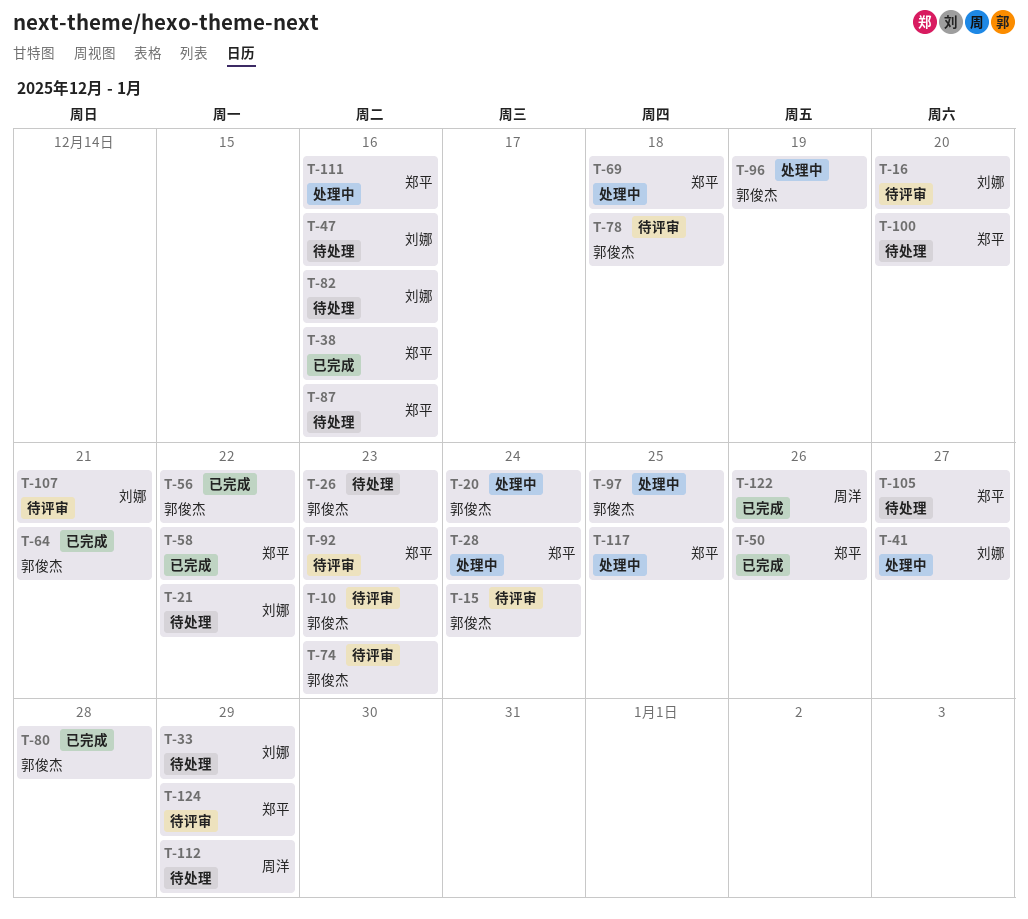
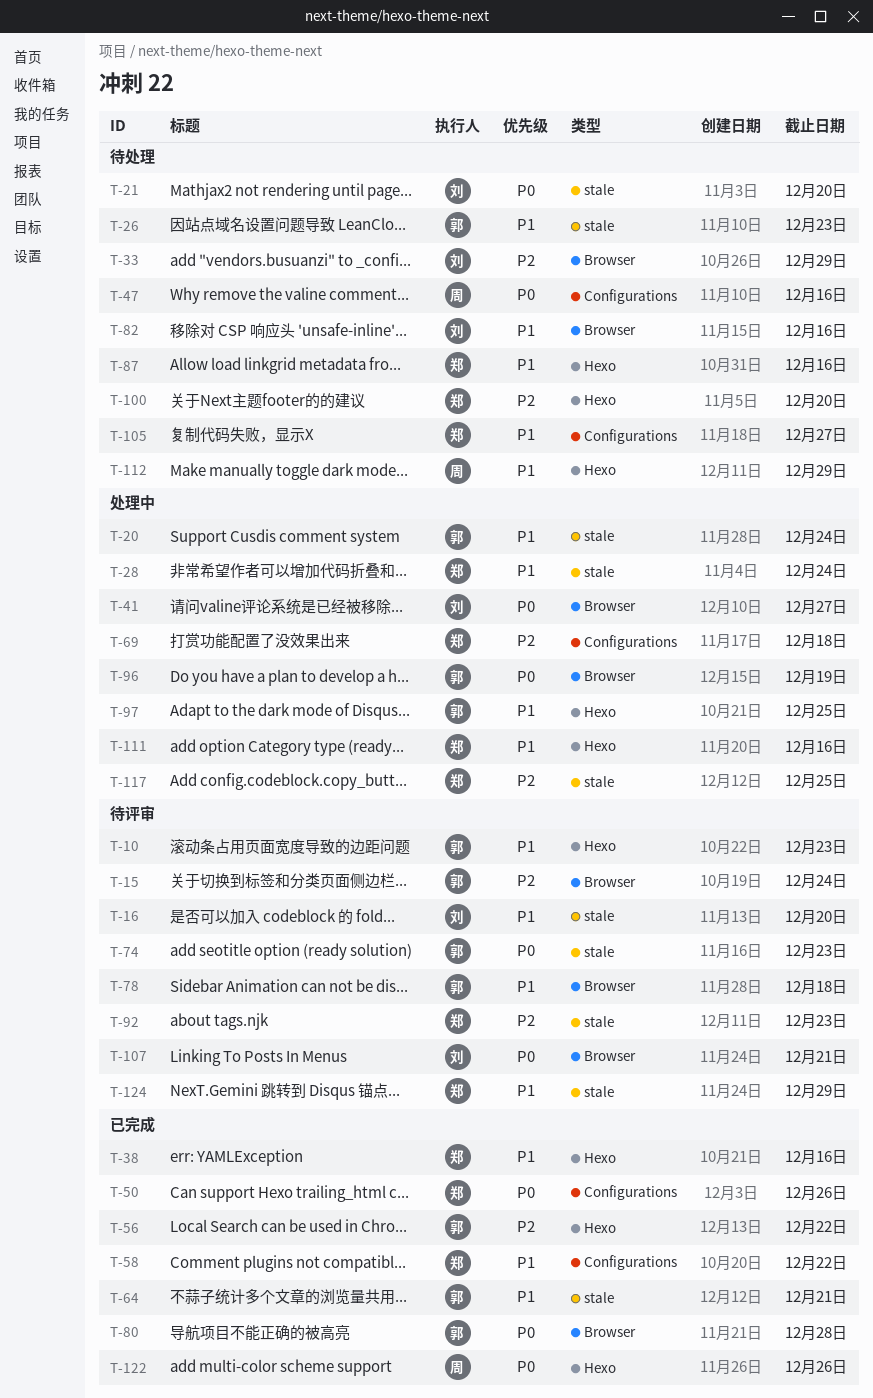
T-21, due: Dec 22 -> Dec 20
T-47, owner: 刘娜 -> 周洋

